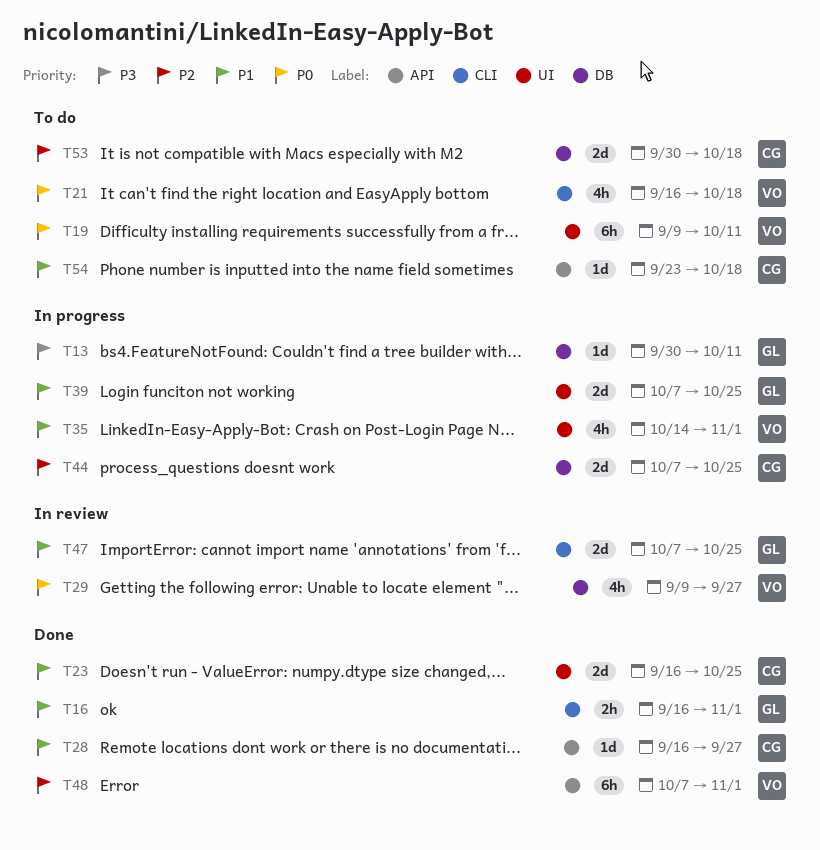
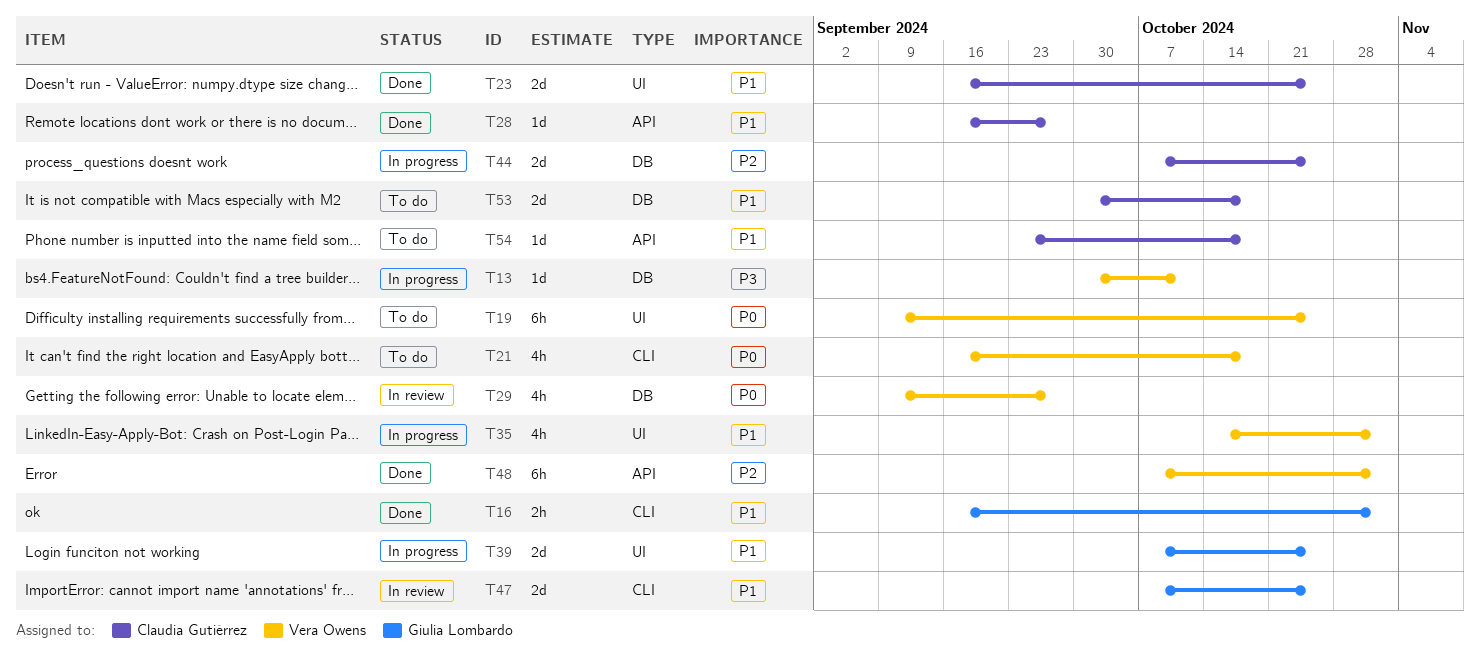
T13, owner: Giulia Lombardo -> Vera Owens
T19, due: Oct 11 -> Oct 25
T53, priority: P2 -> P1

